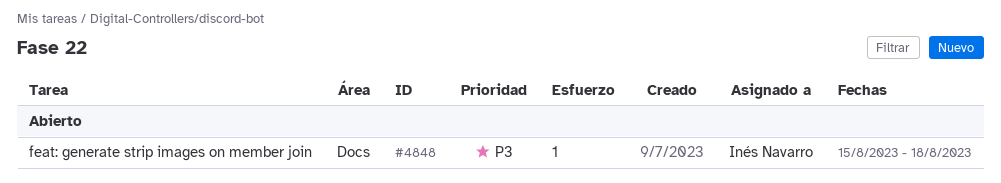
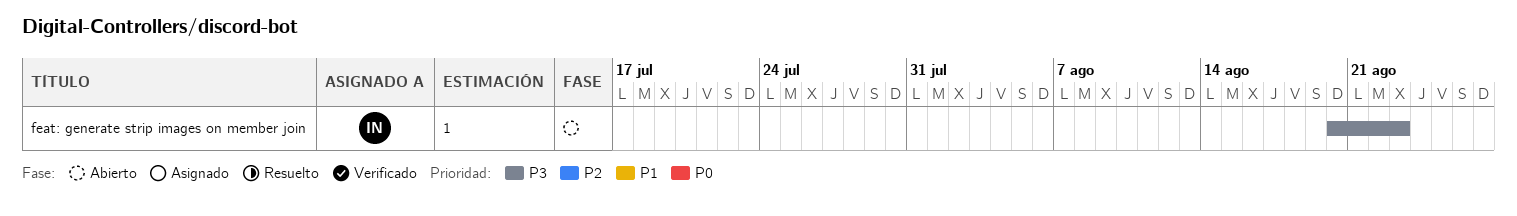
feat: generate strip images on member join, start: Aug 15 -> Aug 20
feat: generate strip images on member join, due: Aug 18 -> Aug 23

